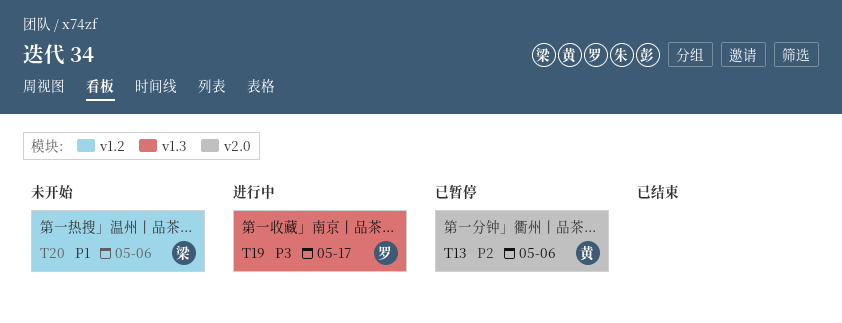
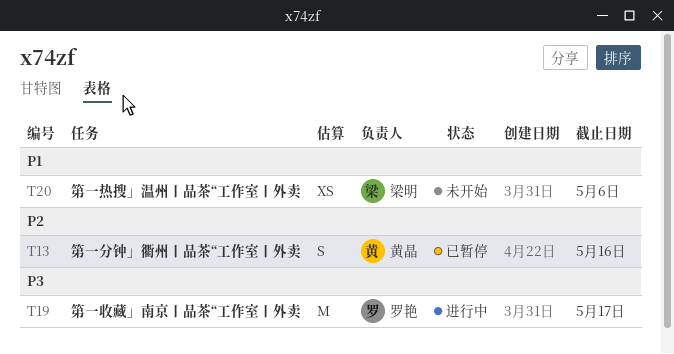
T13, due: May 6 -> May 16

